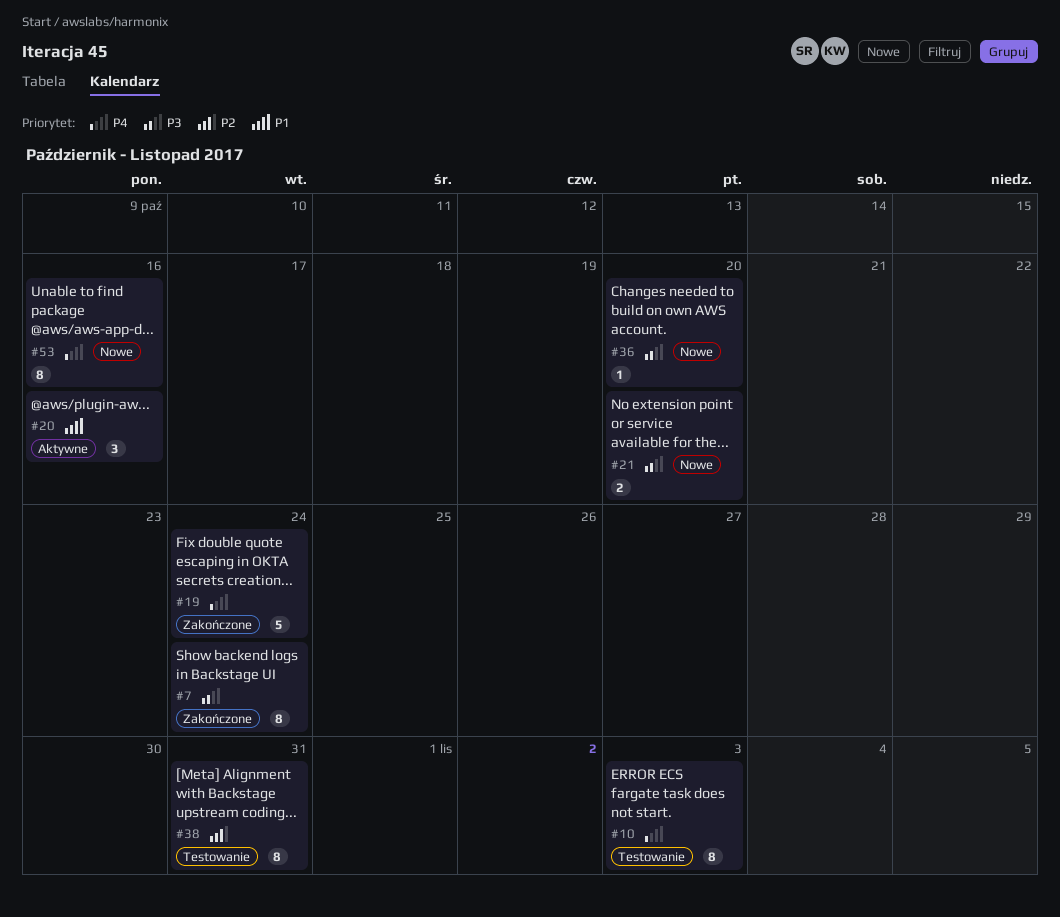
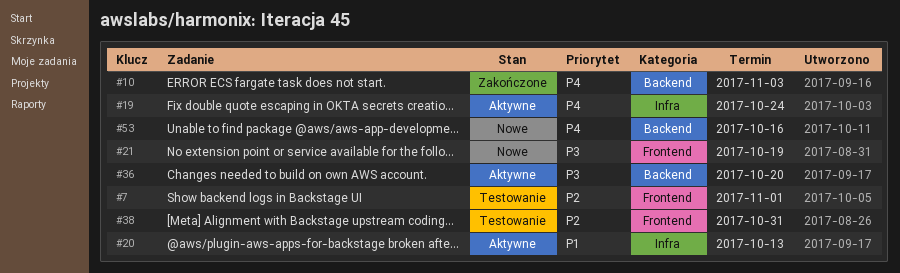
#7, status: Zakończone -> Testowanie
#7, priority: P3 -> P2
#7, due: Oct 24 -> Nov 1
#10, status: Testowanie -> Zakończone
#19, status: Zakończone -> Aktywne
#20, due: Oct 16 -> Oct 13
#21, due: Oct 20 -> Oct 19
#36, status: Nowe -> Aktywne

